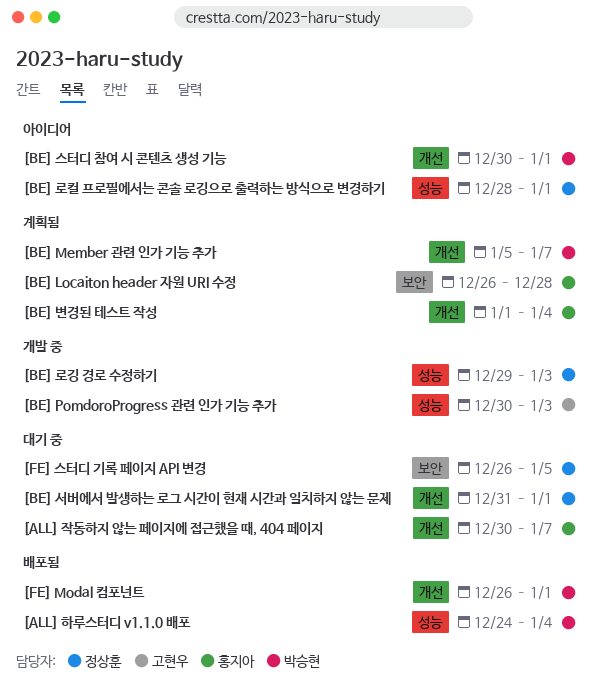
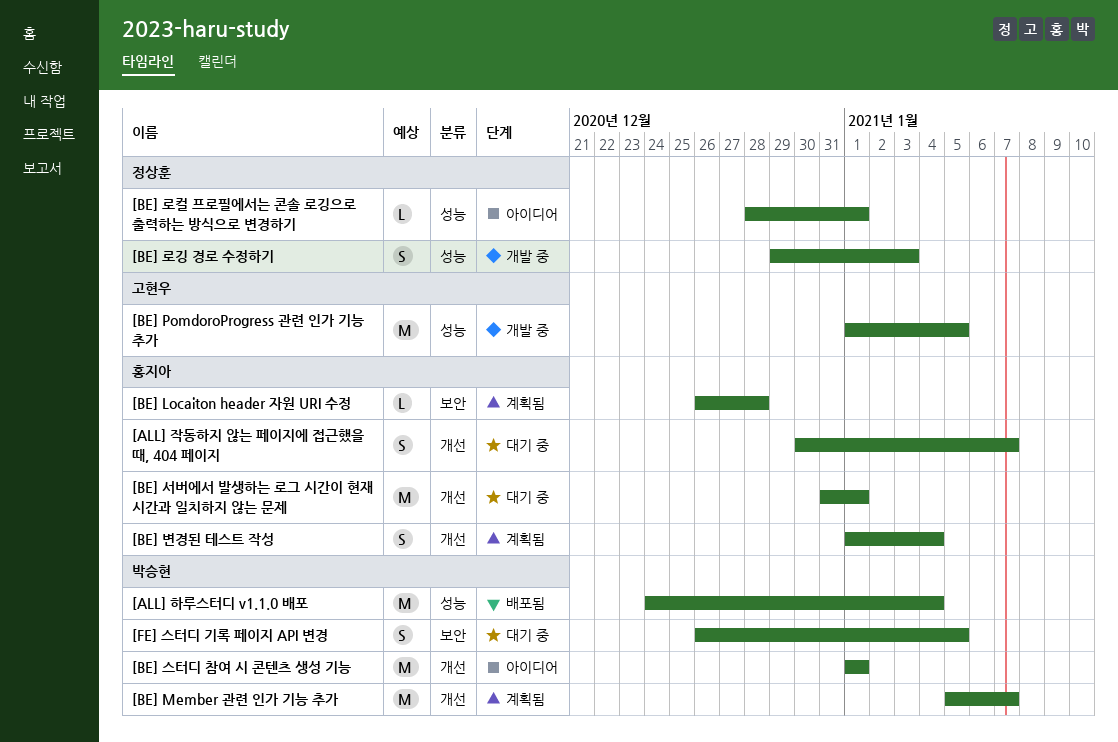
[BE] PomdoroProgress 관련 인가 기능 추가, start: Dec 30 -> Jan 1
[BE] PomdoroProgress 관련 인가 기능 추가, due: Jan 3 -> Jan 5
[BE] 서버에서 발생하는 로그 시간이 현재 시간과 일치하지 않는 문제, owner: 정상훈 -> 홍지아
[BE] 스터디 참여 시 콘텐츠 생성 기능, start: Dec 30 -> Jan 1
[FE] Modal 컴포넌트: present -> none
[FE] 스터디 기록 페이지 API 변경, owner: 정상훈 -> 박승현

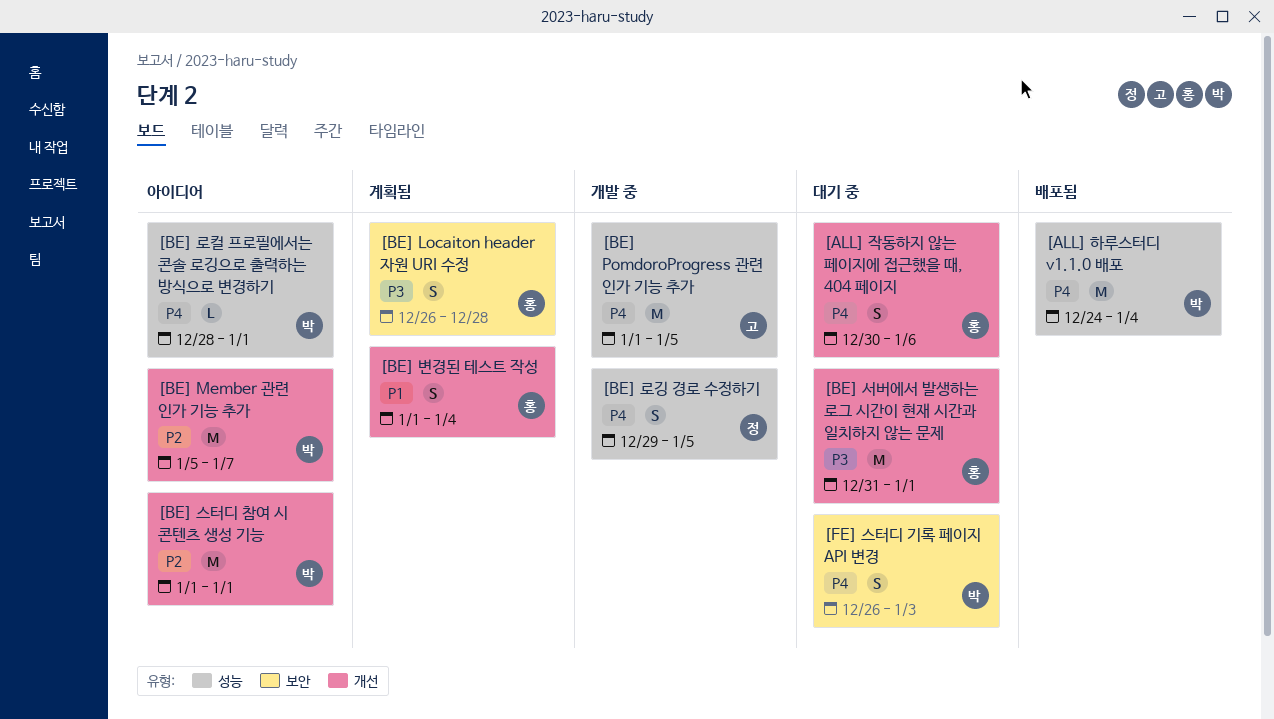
[ALL] 작동하지 않는 페이지에 접근했을 때, 404 페이지, due: Jan 7 -> Jan 6
[BE] Locaiton header 자원 URI 수정, estimate: L -> S
[BE] Member 관련 인가 기능 추가, status: 계획됨 -> 아이디어
[BE] 로깅 경로 수정하기, due: Jan 3 -> Jan 5
[BE] 로컬 프로필에서는 콘솔 로깅으로 출력하는 방식으로 변경하기, owner: 정상훈 -> 박승현
[FE] 스터디 기록 페이지 API 변경, due: Jan 5 -> Jan 3

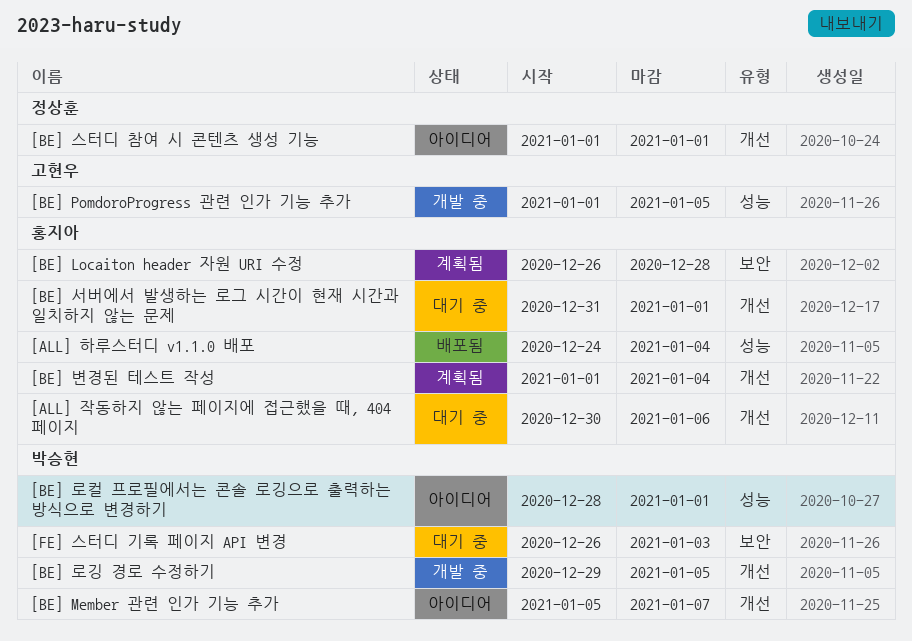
[ALL] 하루스터디 v1.1.0 배포, owner: 박승현 -> 홍지아
[BE] 로깅 경로 수정하기, owner: 정상훈 -> 박승현
[BE] 로깅 경로 수정하기, label: 성능 -> 개선
[BE] 스터디 참여 시 콘텐츠 생성 기능, owner: 박승현 -> 정상훈

